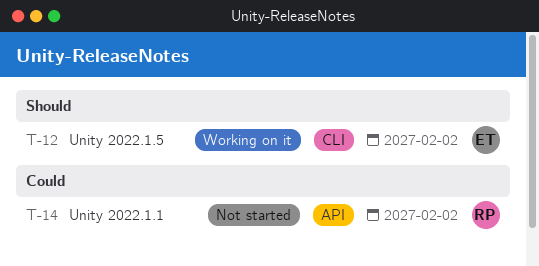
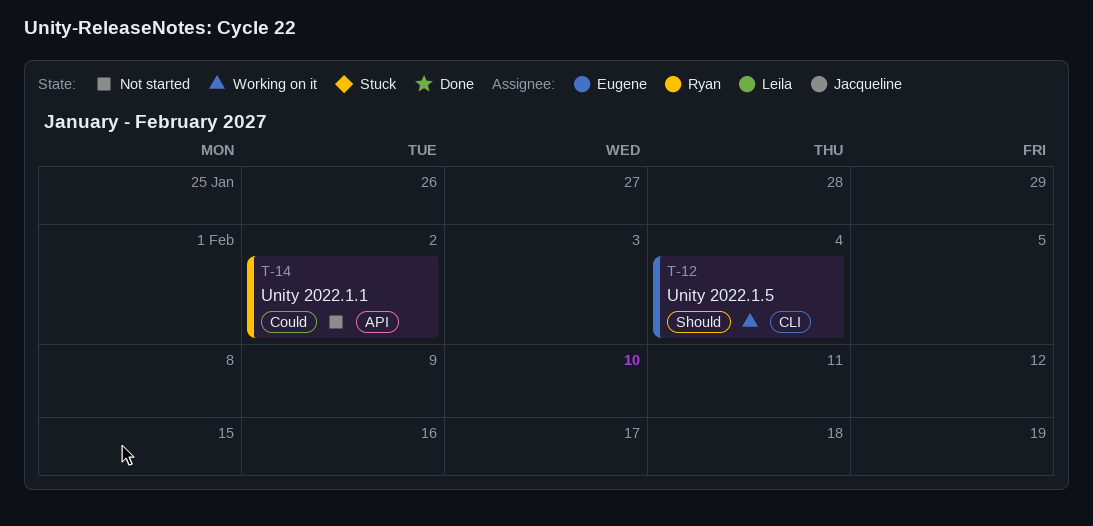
T-12, due: Feb 2 -> Feb 4

